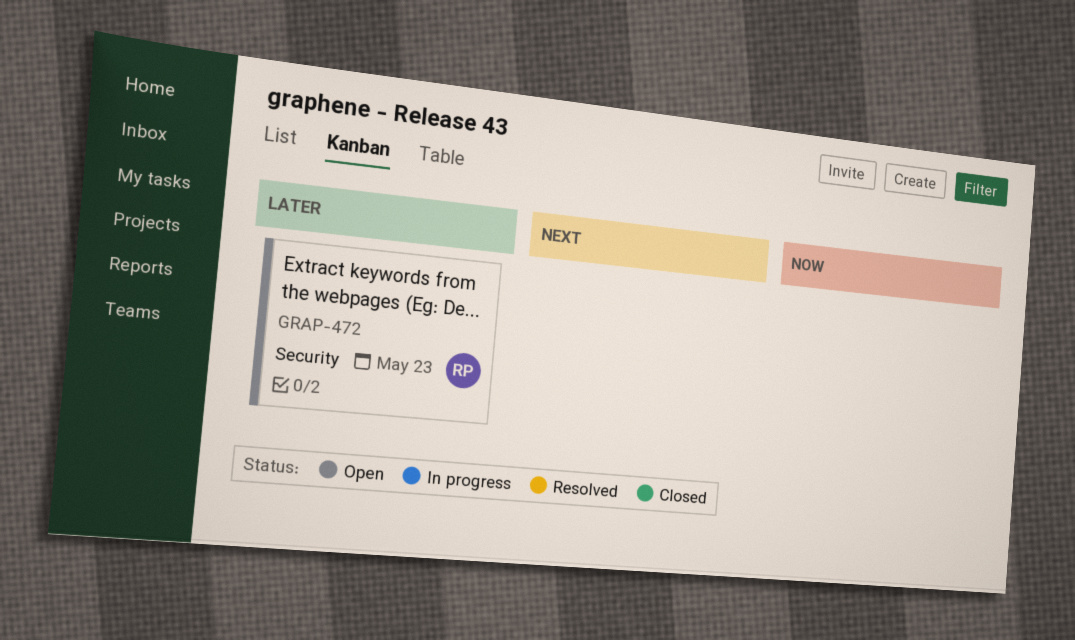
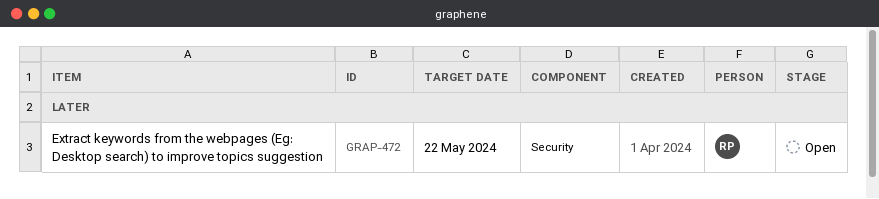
GRAP-472, due: May 23 -> May 22

